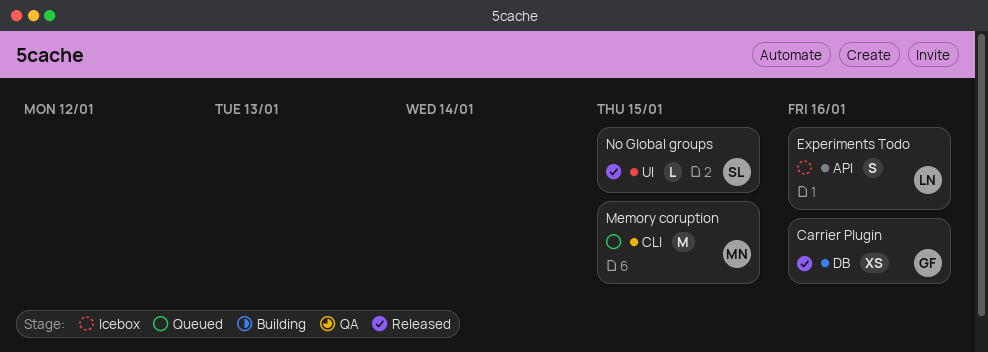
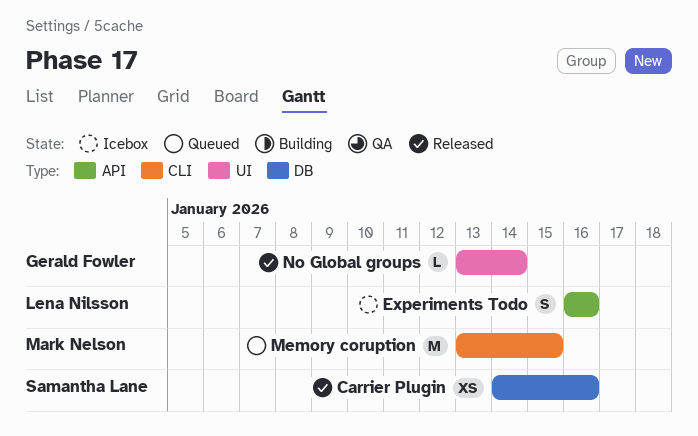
Carrier Plugin, owner: Gerald Fowler -> Samantha Lane
No Global groups, owner: Samantha Lane -> Gerald Fowler
No Global groups, due: Jan 15 -> Jan 14

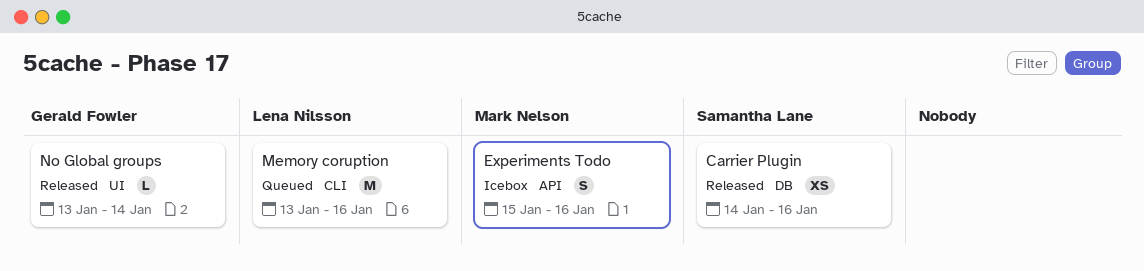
Experiments Todo, owner: Lena Nilsson -> Mark Nelson
Experiments Todo, start: Jan 16 -> Jan 15
Memory coruption, owner: Mark Nelson -> Lena Nilsson
Memory coruption, due: Jan 15 -> Jan 16

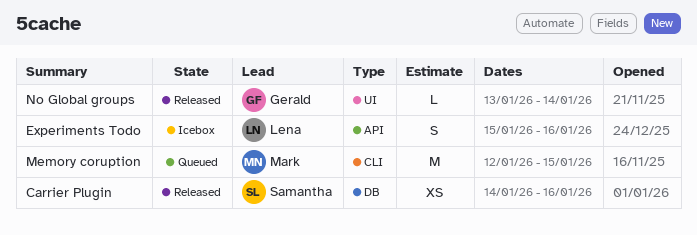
Experiments Todo, owner: Mark Nelson -> Lena Nilsson
Memory coruption, owner: Lena Nilsson -> Mark Nelson
Memory coruption, start: Jan 13 -> Jan 12
Memory coruption, due: Jan 16 -> Jan 15

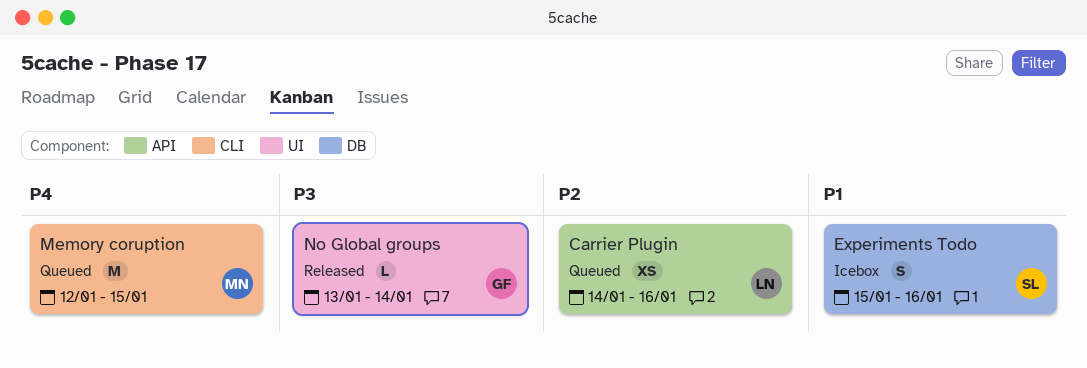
Carrier Plugin, status: Released -> Queued
Carrier Plugin, owner: Samantha -> Lena
Carrier Plugin, label: DB -> API
Experiments Todo, owner: Lena -> Samantha
Experiments Todo, label: API -> DB

